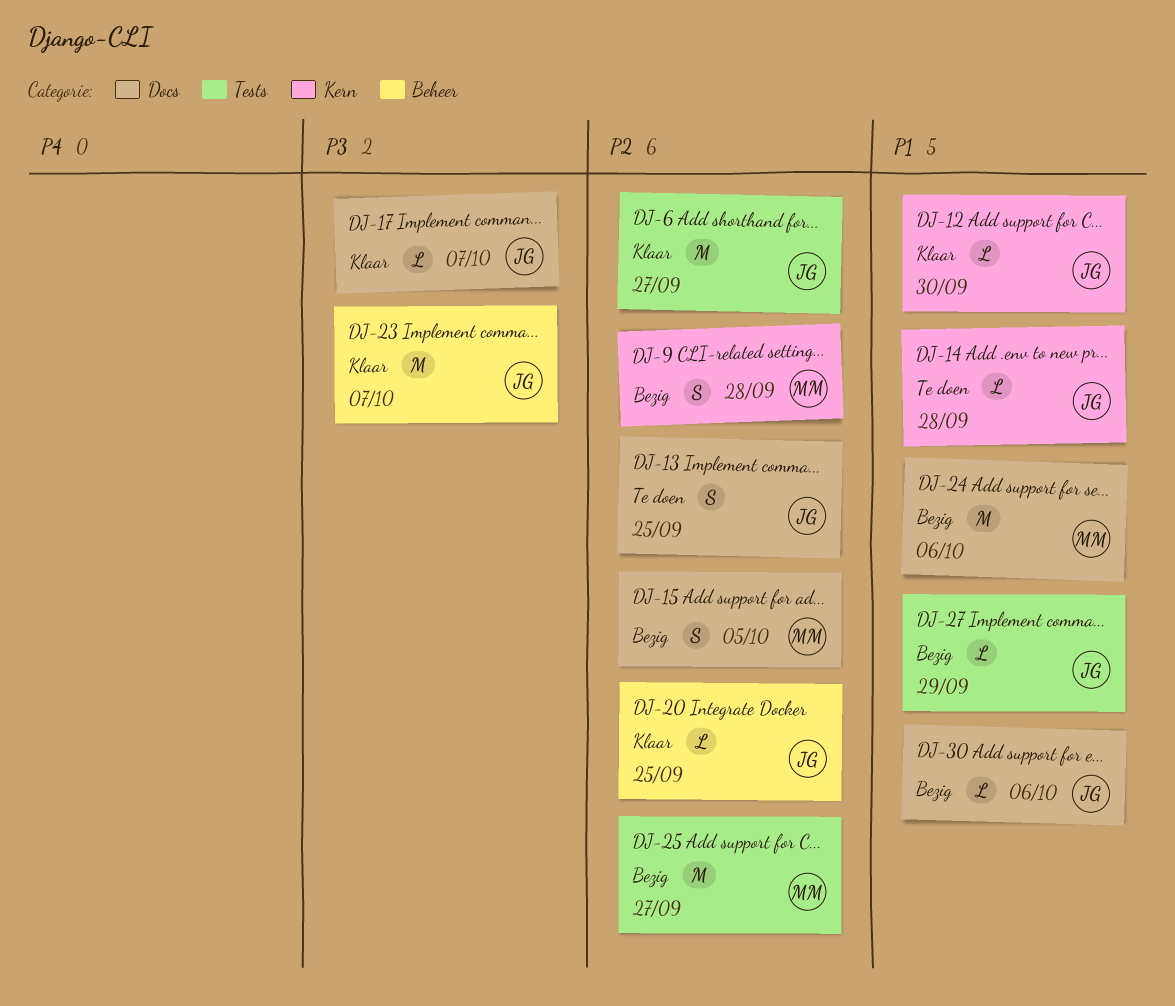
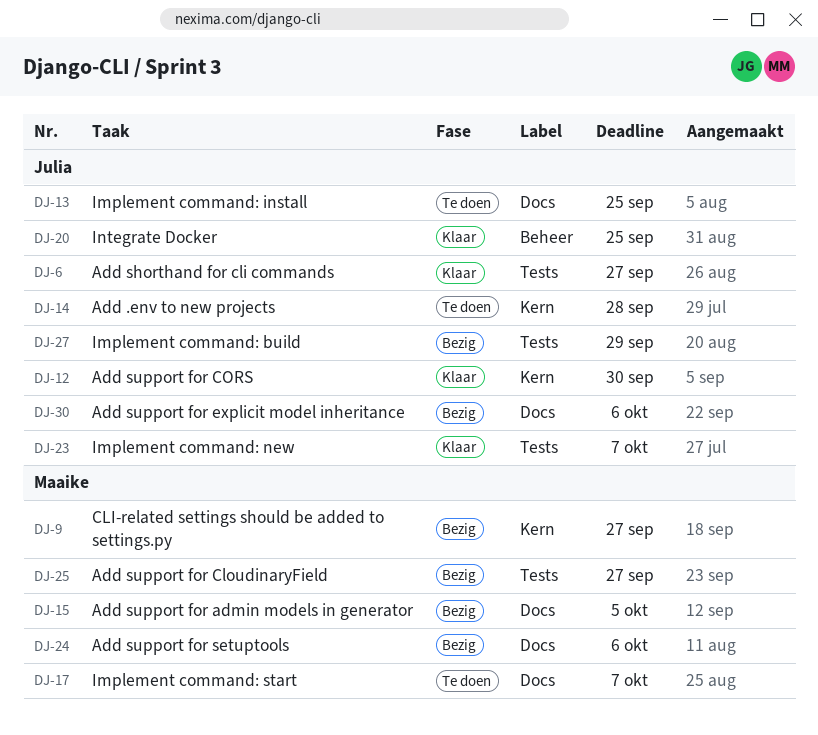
DJ-9, due: Sep 28 -> Sep 27
DJ-17, status: Klaar -> Te doen
DJ-17, owner: Julia -> Maaike
DJ-23, label: Beheer -> Tests

